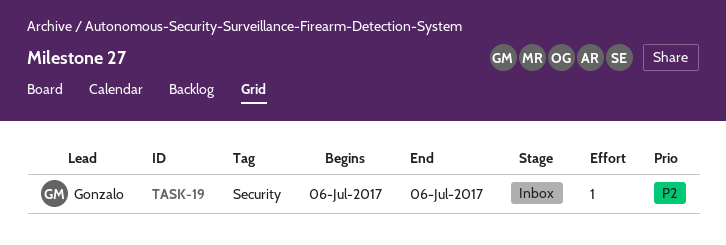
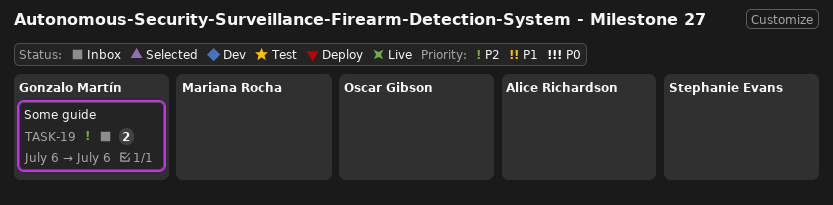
TASK-19, estimate: 1 -> 2

